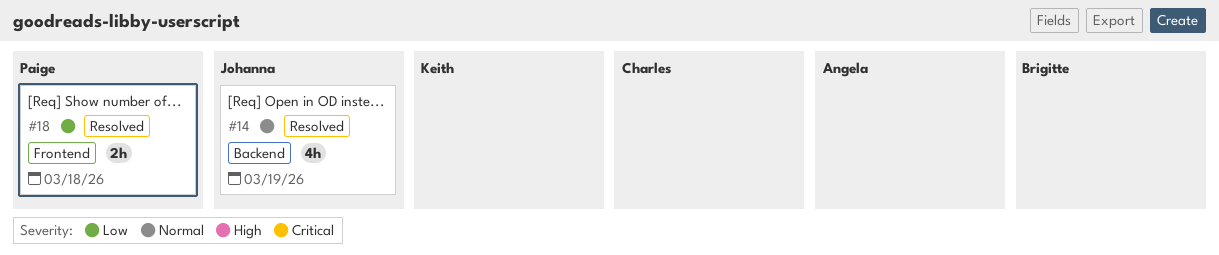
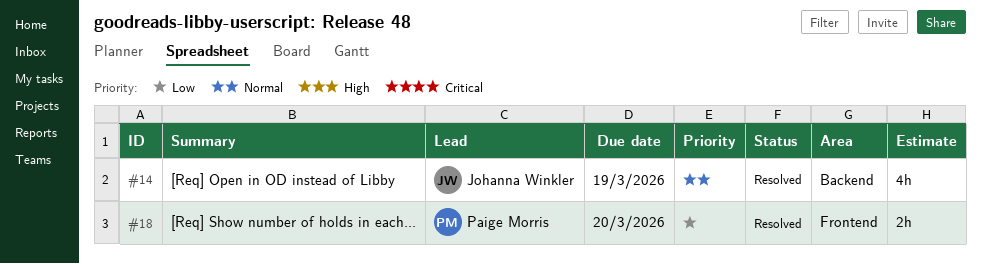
#18, due: Mar 18 -> Mar 20

